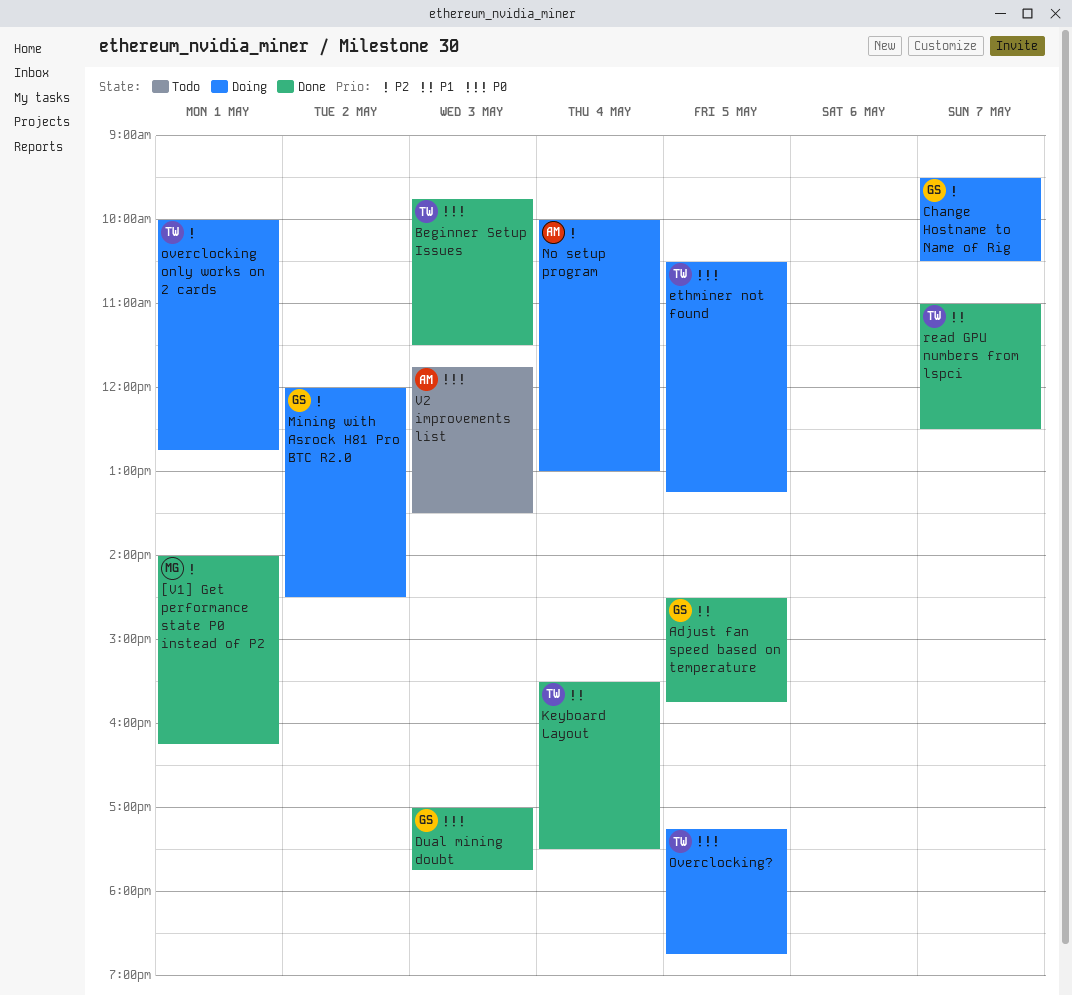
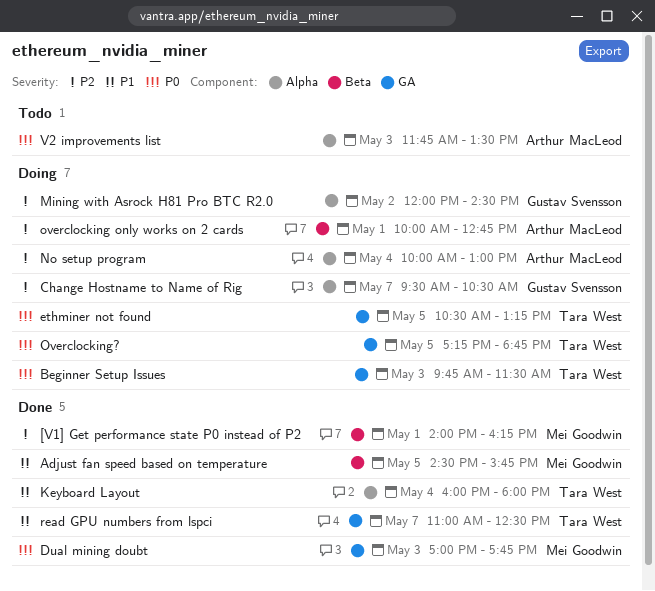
Adjust fan speed based on temperature, owner: Gustav Svensson -> Mei Goodwin
Beginner Setup Issues, status: Done -> Doing
Dual mining doubt, owner: Gustav Svensson -> Mei Goodwin
Keyboard Layout, begins: 15:30 -> 16:00
Keyboard Layout, ends: 17:30 -> 18:00
overclocking only works on 2 cards, owner: Tara West -> Arthur MacLeod

